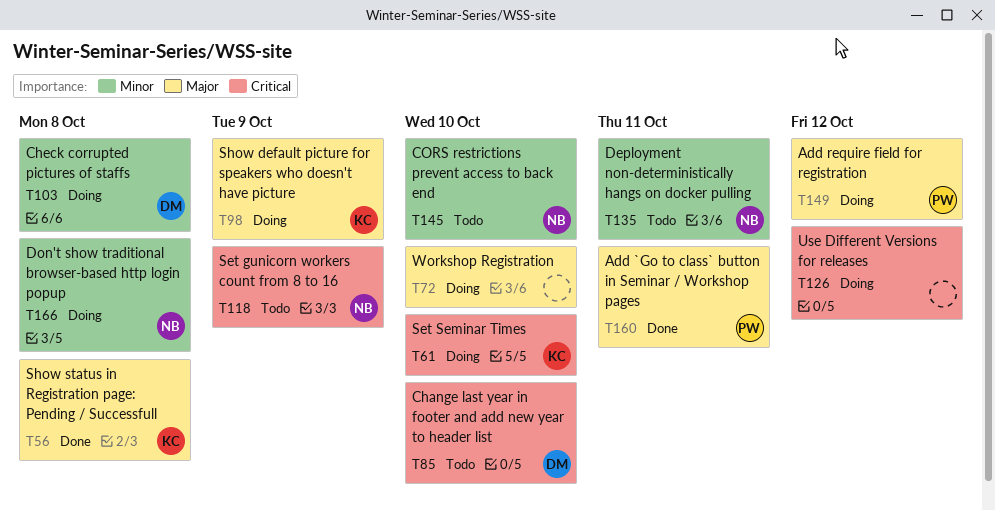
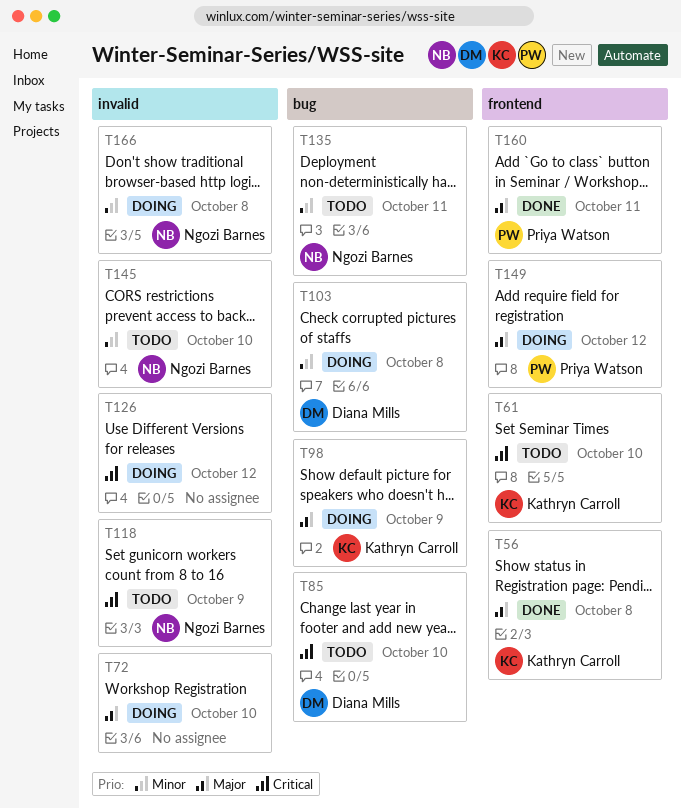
T61, status: Doing -> Todo

